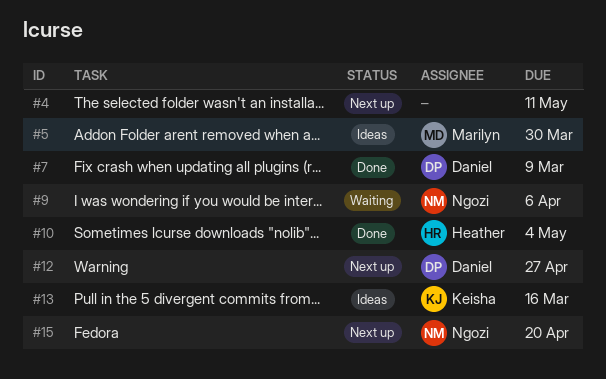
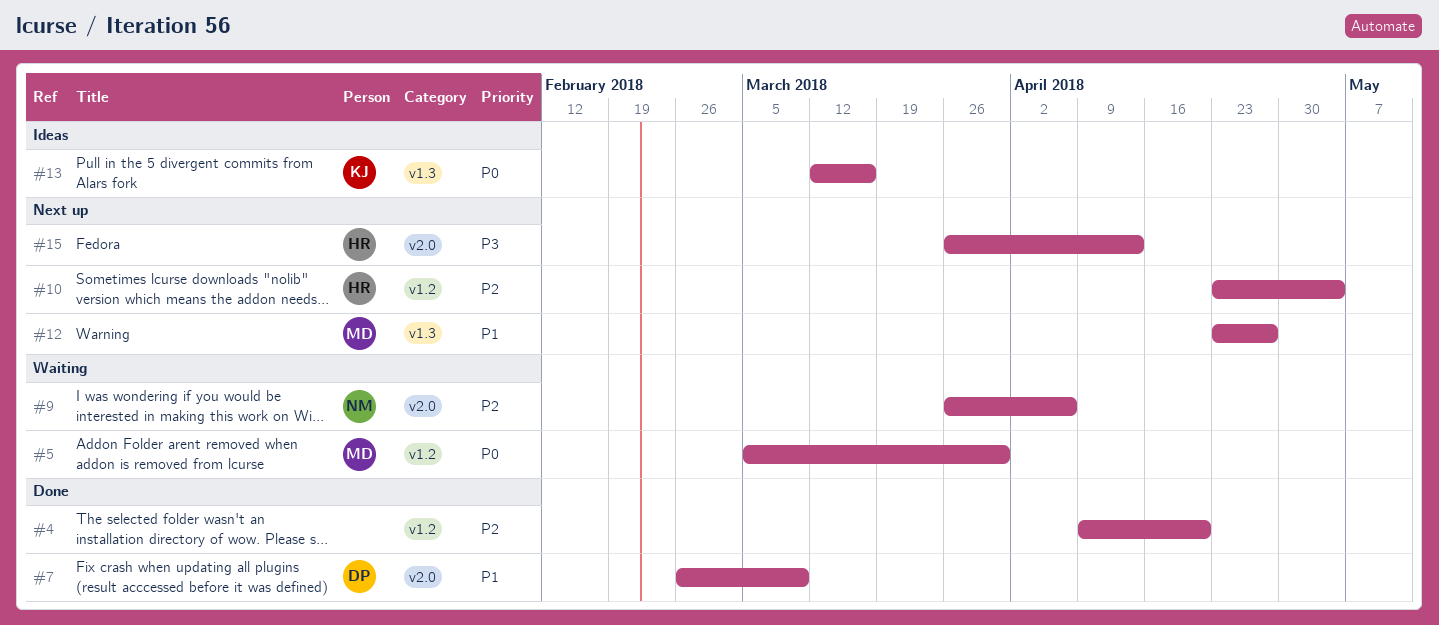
#4, status: Next up -> Done
#4, due: May 11 -> Apr 20
#5, status: Ideas -> Waiting
#10, status: Done -> Next up
#12, owner: Daniel -> Marilyn
#15, owner: Ngozi -> Heather
#15, due: Apr 20 -> Apr 13

